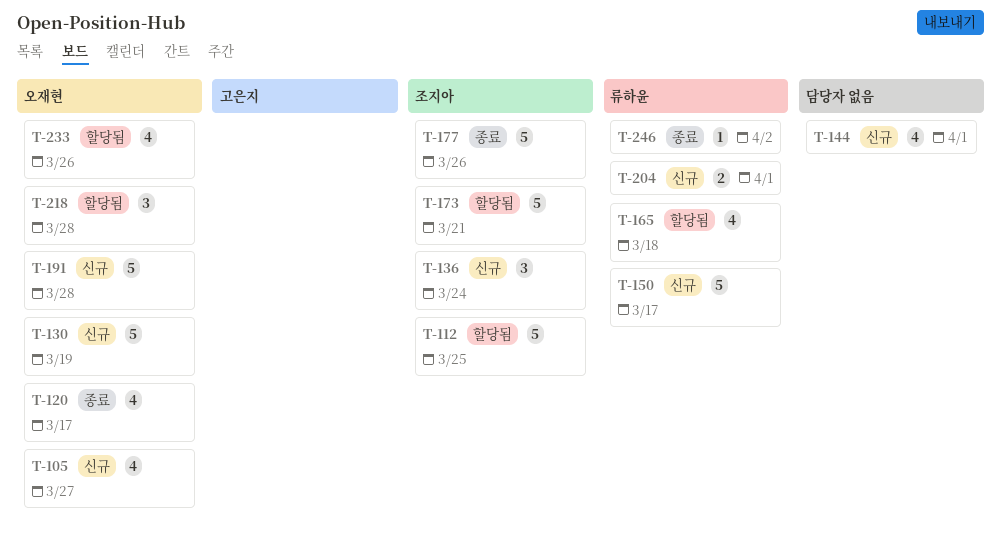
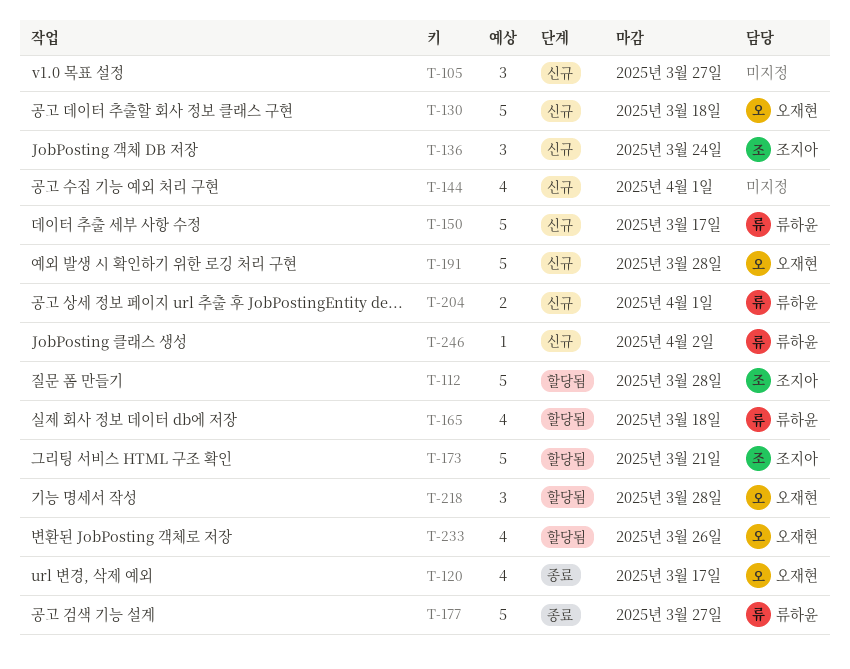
T-105, owner: 오재현 -> none
T-105, estimate: 4 -> 3
T-112, due: Mar 25 -> Mar 28
T-130, due: Mar 19 -> Mar 18
T-177, owner: 조지아 -> 류하윤
T-177, due: Mar 26 -> Mar 27
T-246, status: 종료 -> 신규

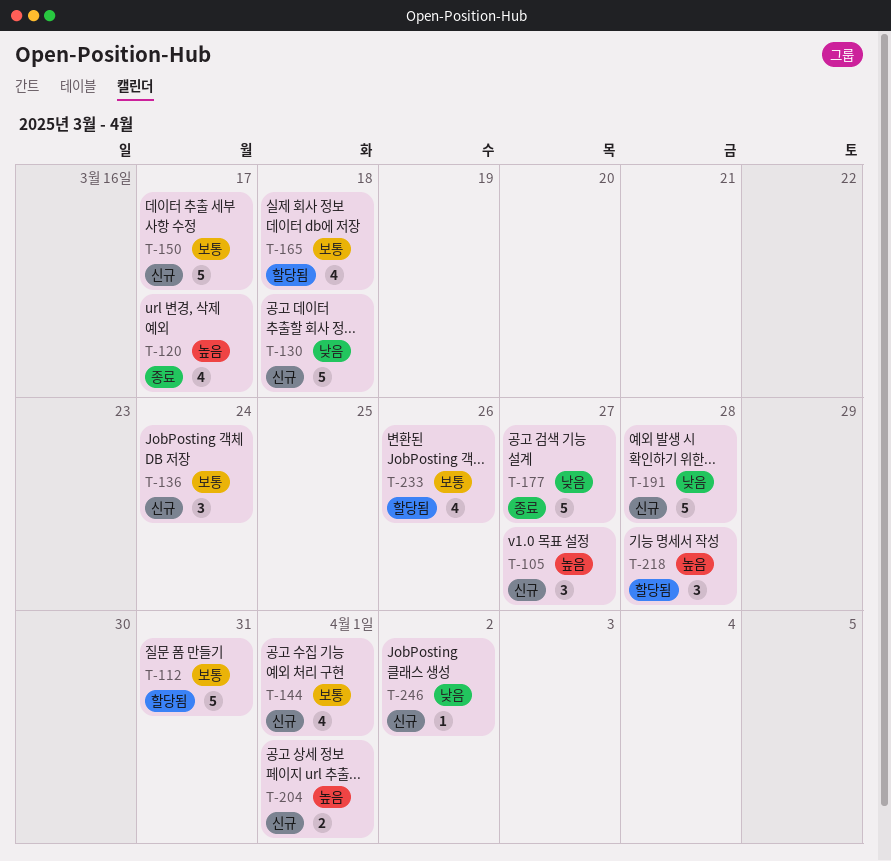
T-112, due: Mar 28 -> Mar 31
T-173: present -> none

